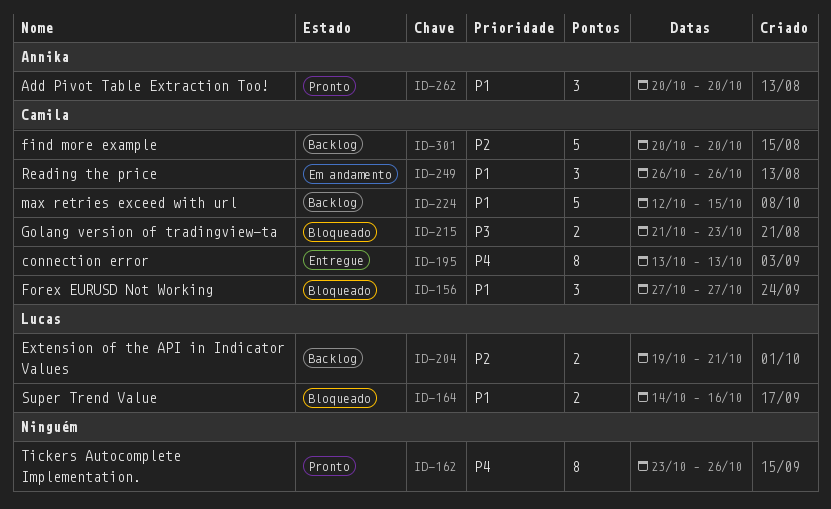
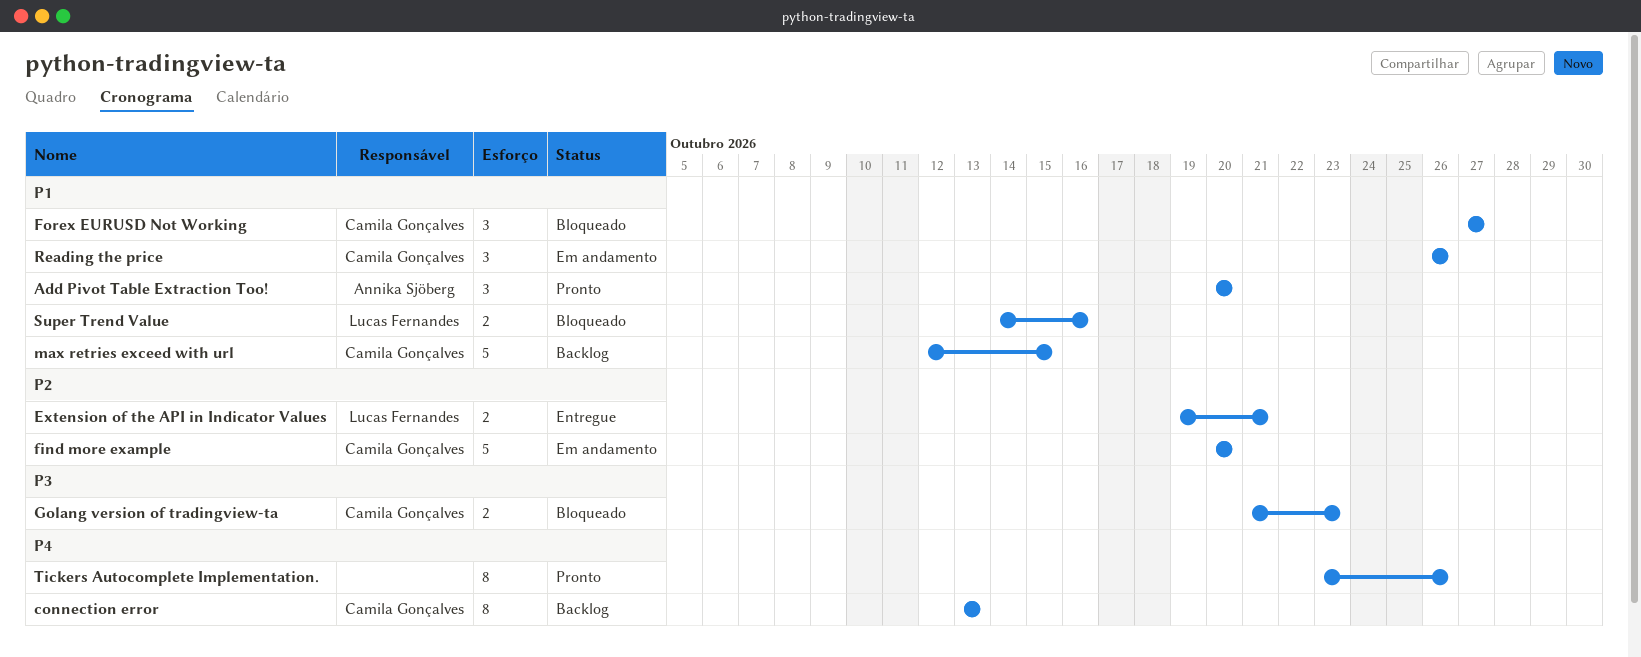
connection error, status: Entregue -> Backlog
Extension of the API in Indicator Values, status: Backlog -> Entregue
find more example, status: Backlog -> Em andamento

